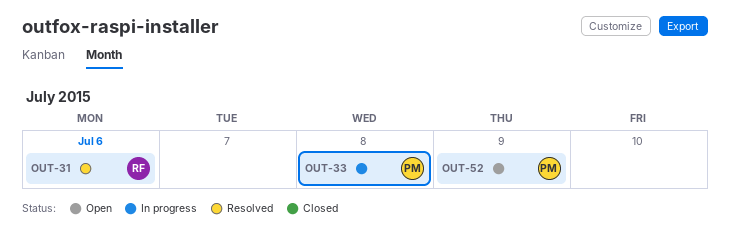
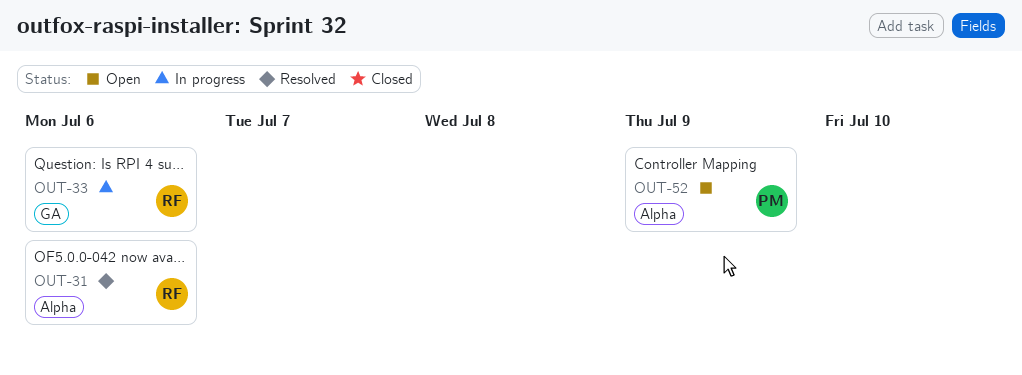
OUT-33, owner: PM -> RF
OUT-33, due: Jul 8 -> Jul 6

